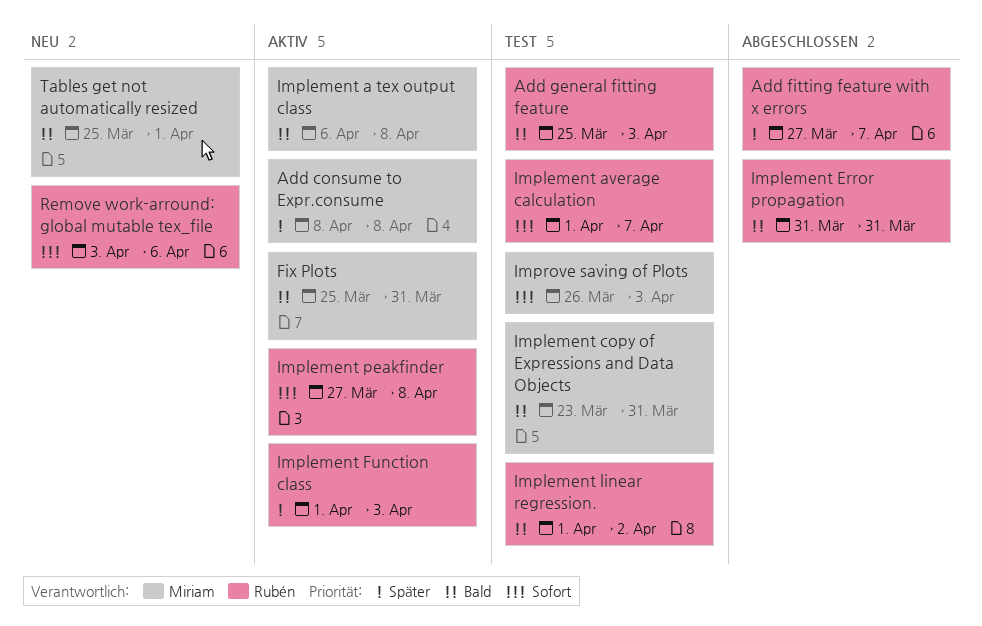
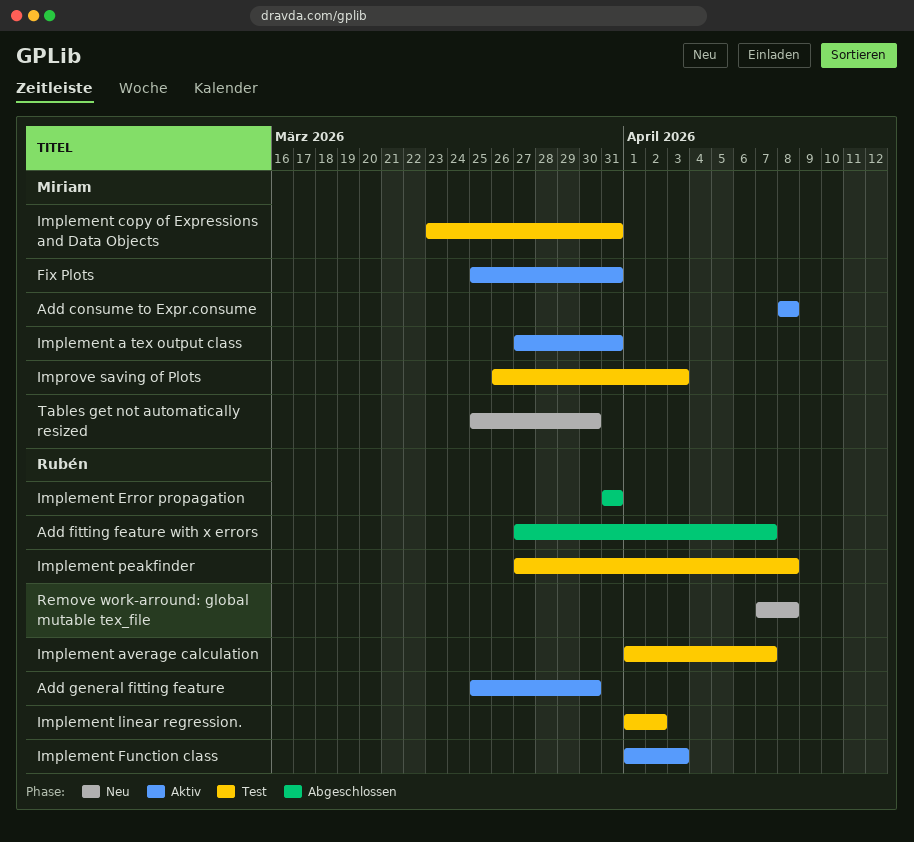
Add general fitting feature, status: Test -> Aktiv
Add general fitting feature, due: Apr 3 -> Mar 30
Implement a tex output class, start: Apr 6 -> Mar 27
Implement a tex output class, due: Apr 8 -> Mar 31
Implement peakfinder, status: Aktiv -> Test
Remove work-arround: global mutable tex_file, start: Apr 3 -> Apr 7
Remove work-arround: global mutable tex_file, due: Apr 6 -> Apr 8
Tables get not automatically resized, due: Apr 1 -> Mar 30

